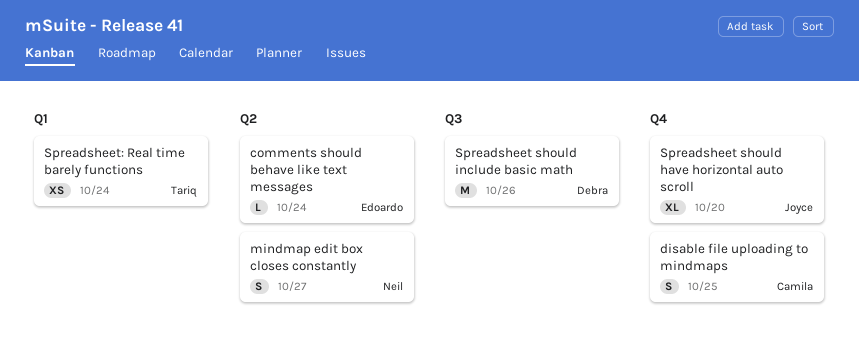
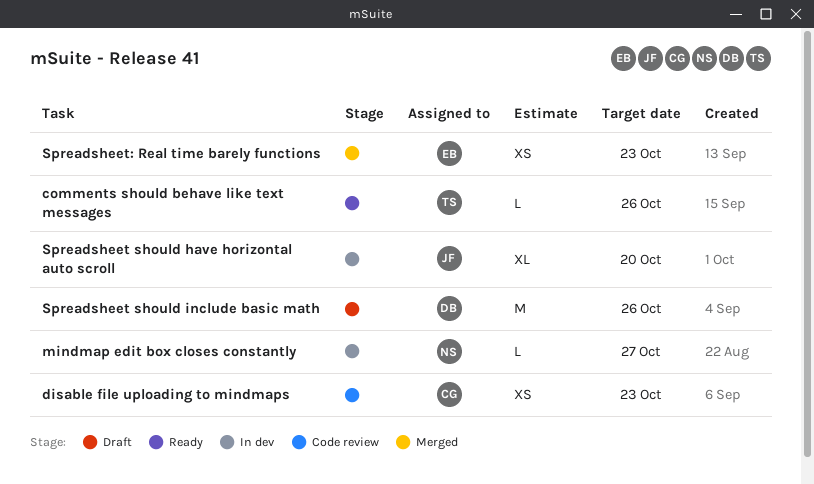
comments should behave like text messages, owner: Edoardo -> Tariq
comments should behave like text messages, due: Oct 24 -> Oct 26
disable file uploading to mindmaps, estimate: S -> XS
disable file uploading to mindmaps, due: Oct 25 -> Oct 23
mindmap edit box closes constantly, estimate: S -> L
Spreadsheet: Real time barely functions, owner: Tariq -> Edoardo
Spreadsheet: Real time barely functions, due: Oct 24 -> Oct 23

